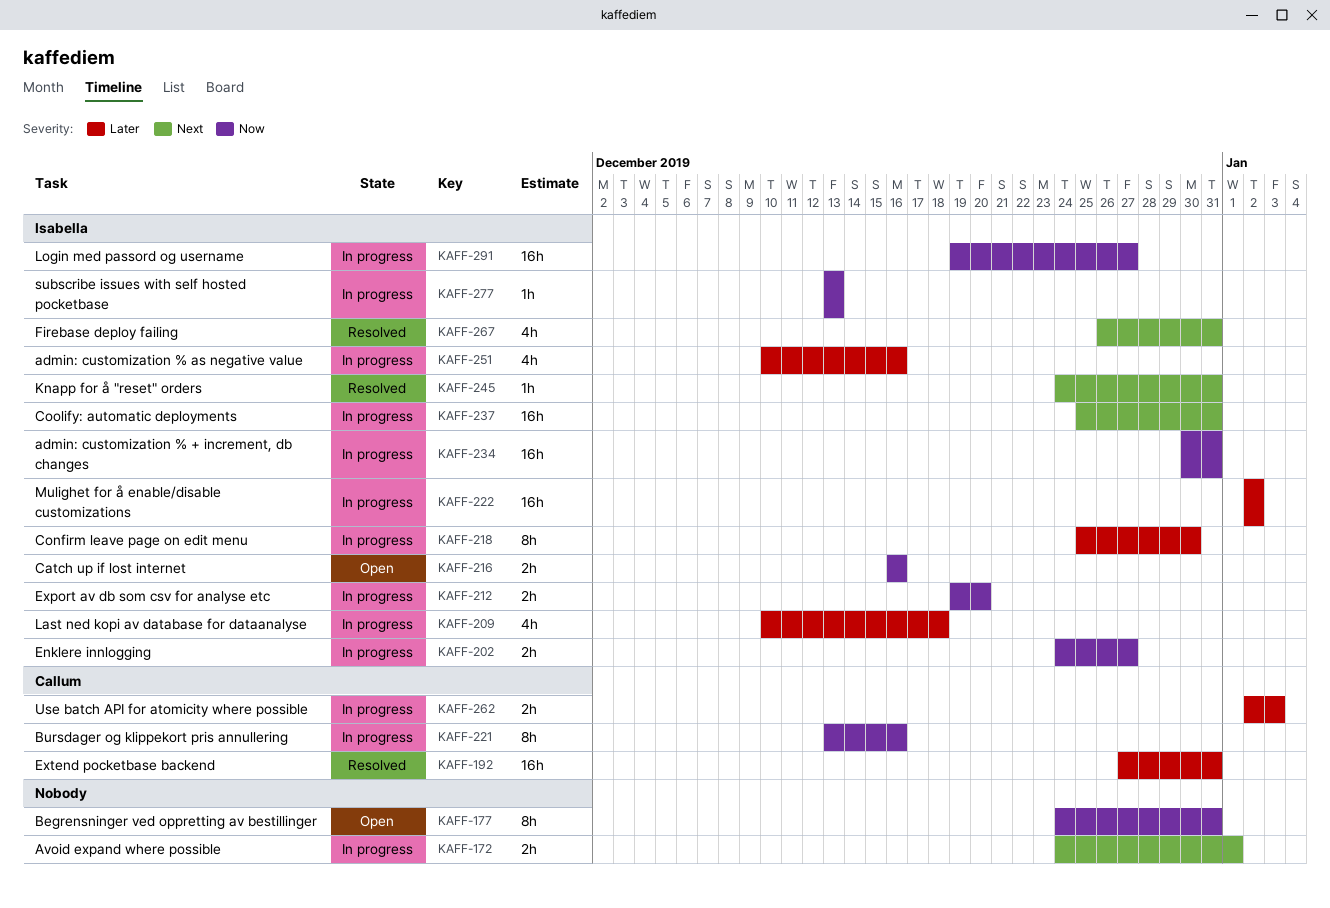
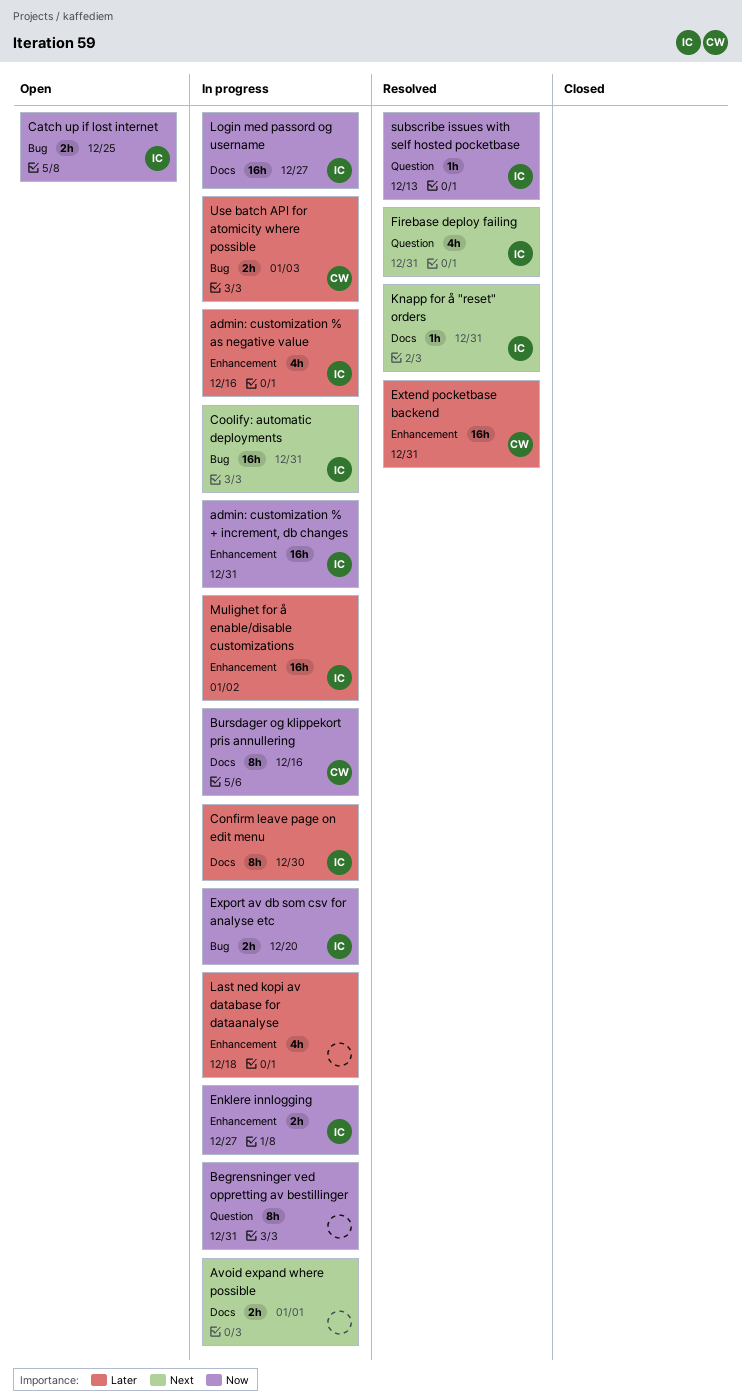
Begrensninger ved oppretting av bestillinger, status: Open -> In progress
Catch up if lost internet, due: Dec 16 -> Dec 25
Last ned kopi av database for dataanalyse, owner: Isabella -> none
subscribe issues with self hosted pocketbase, status: In progress -> Resolved

